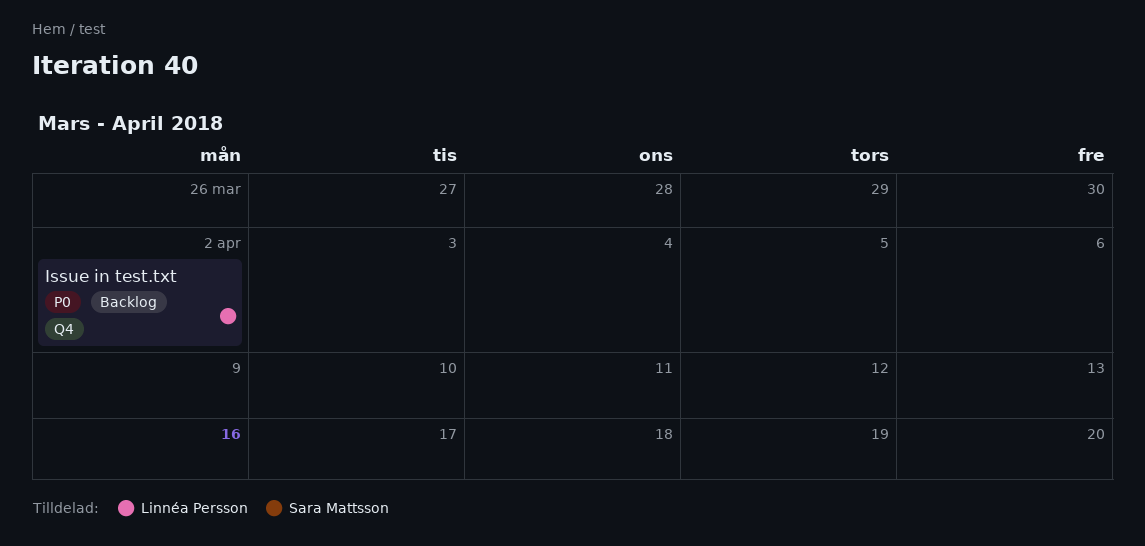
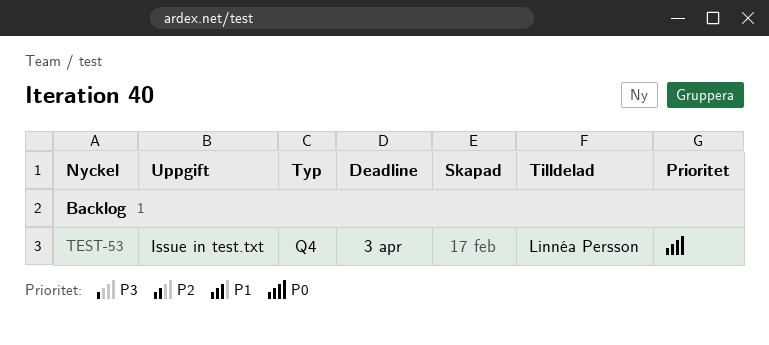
Issue in test.txt, due: Apr 2 -> Apr 3

